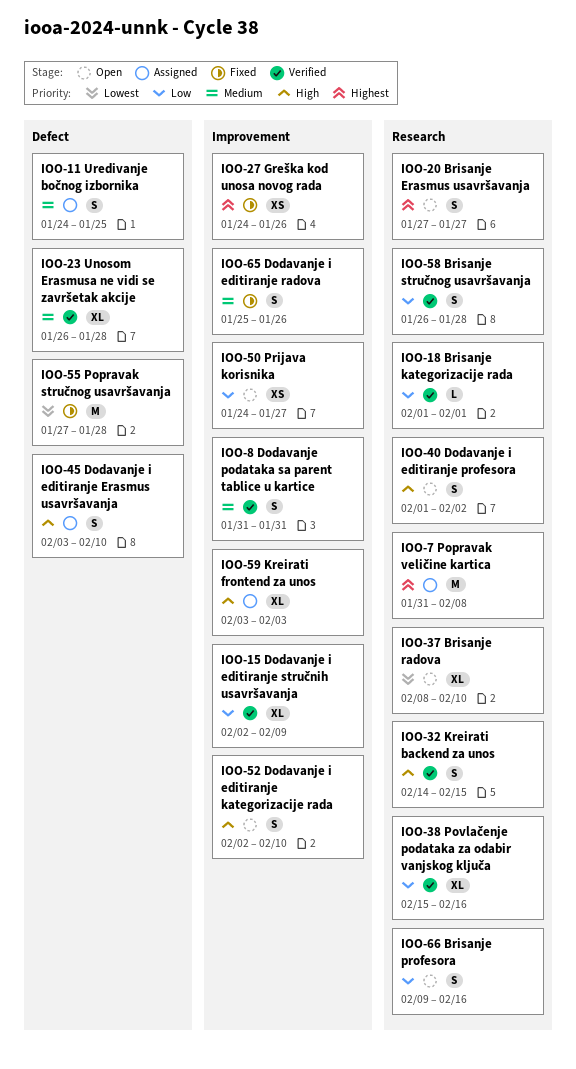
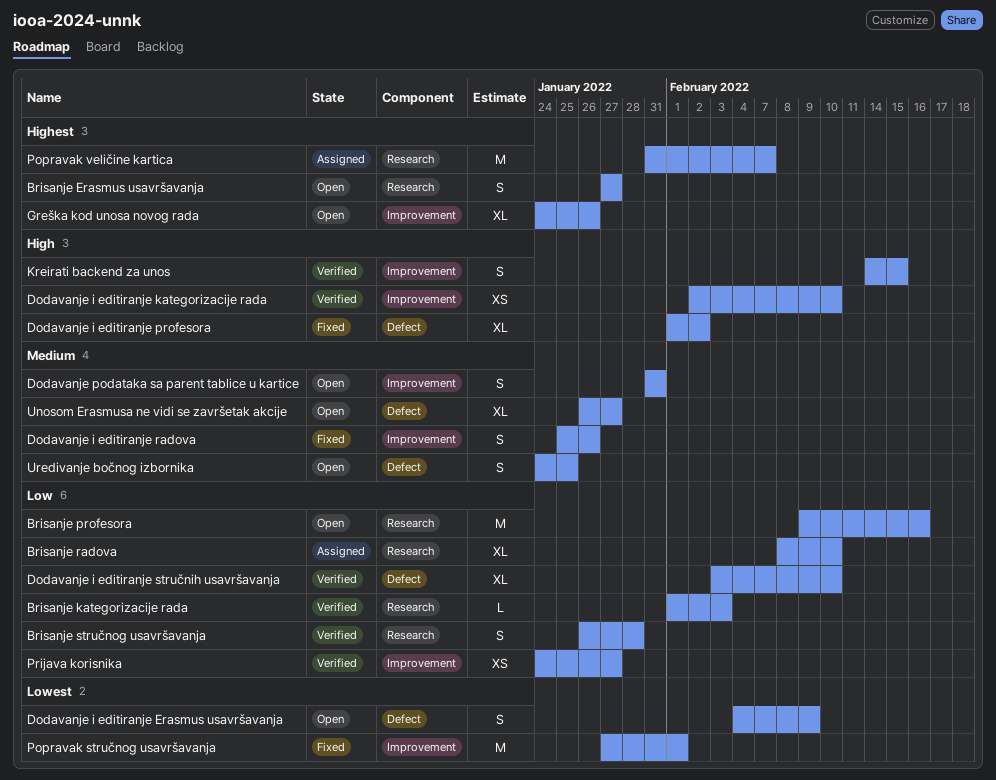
Brisanje kategorizacije rada, due: Feb 1 -> Feb 3
Brisanje profesora, estimate: S -> M
Brisanje radova, status: Open -> Assigned
Brisanje radova, priority: Lowest -> Low
Dodavanje i editiranje Erasmus usavršavanja, status: Assigned -> Open
Dodavanje i editiranje Erasmus usavršavanja, priority: High -> Lowest
Dodavanje i editiranje Erasmus usavršavanja, start: Feb 3 -> Feb 4
Dodavanje i editiranje Erasmus usavršavanja, due: Feb 10 -> Feb 9
Dodavanje i editiranje kategorizacije rada, status: Open -> Verified
Dodavanje i editiranje kategorizacije rada, estimate: S -> XS
Dodavanje i editiranje profesora, status: Open -> Fixed
Dodavanje i editiranje profesora, label: Research -> Defect
Dodavanje i editiranje profesora, estimate: S -> XL
Dodavanje i editiranje stručnih usavršavanja, label: Improvement -> Defect
Dodavanje i editiranje stručnih usavršavanja, start: Feb 2 -> Feb 3
Dodavanje i editiranje stručnih usavršavanja, due: Feb 9 -> Feb 10
Dodavanje podataka sa parent tablice u kartice, status: Verified -> Open
Greška kod unosa novog rada, status: Fixed -> Open
Greška kod unosa novog rada, estimate: XS -> XL
Kreirati backend za unos, label: Research -> Improvement
Kreirati frontend za unos: present -> none
Popravak stručnog usavršavanja, label: Defect -> Improvement
Popravak stručnog usavršavanja, due: Jan 28 -> Feb 1
Popravak veličine kartica, due: Feb 8 -> Feb 7
Povlačenje podataka za odabir vanjskog ključa: present -> none
Prijava korisnika, status: Open -> Verified
Unosom Erasmusa ne vidi se završetak akcije, status: Verified -> Open
Unosom Erasmusa ne vidi se završetak akcije, due: Jan 28 -> Jan 27
Uredivanje bočnog izbornika, status: Assigned -> Open

